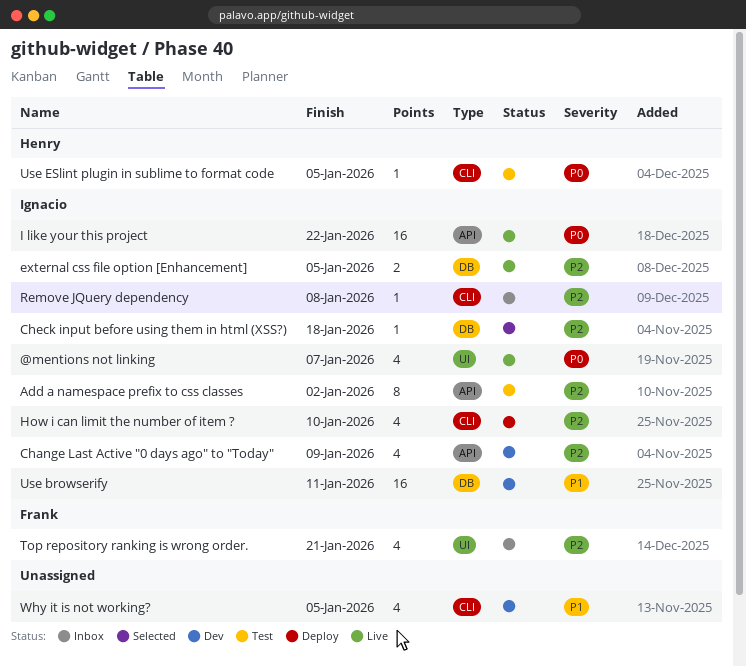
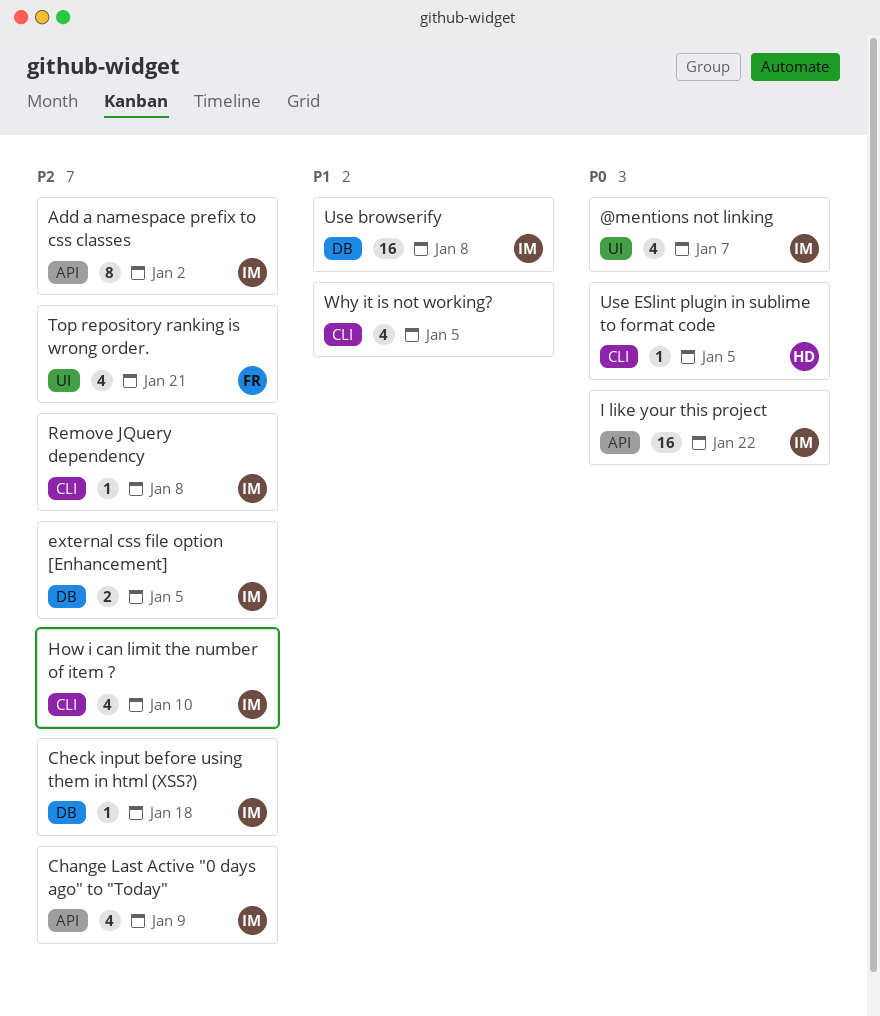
Use browserify, due: Jan 11 -> Jan 8

